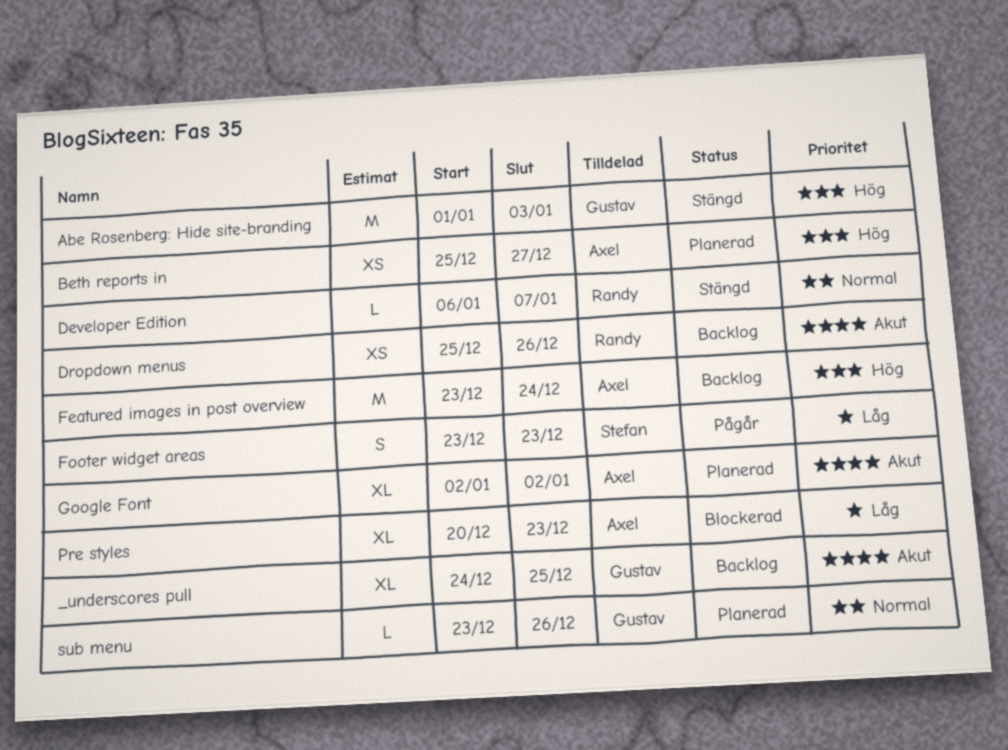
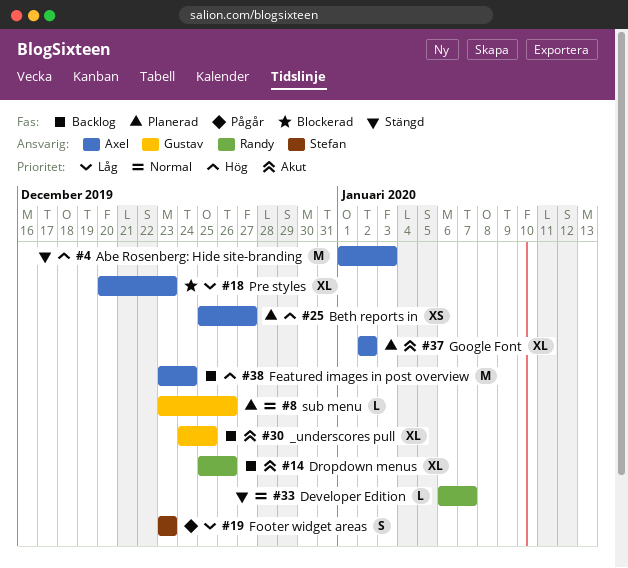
Abe Rosenberg: Hide site-branding, owner: Gustav -> Axel
Dropdown menus, estimate: XS -> XL

